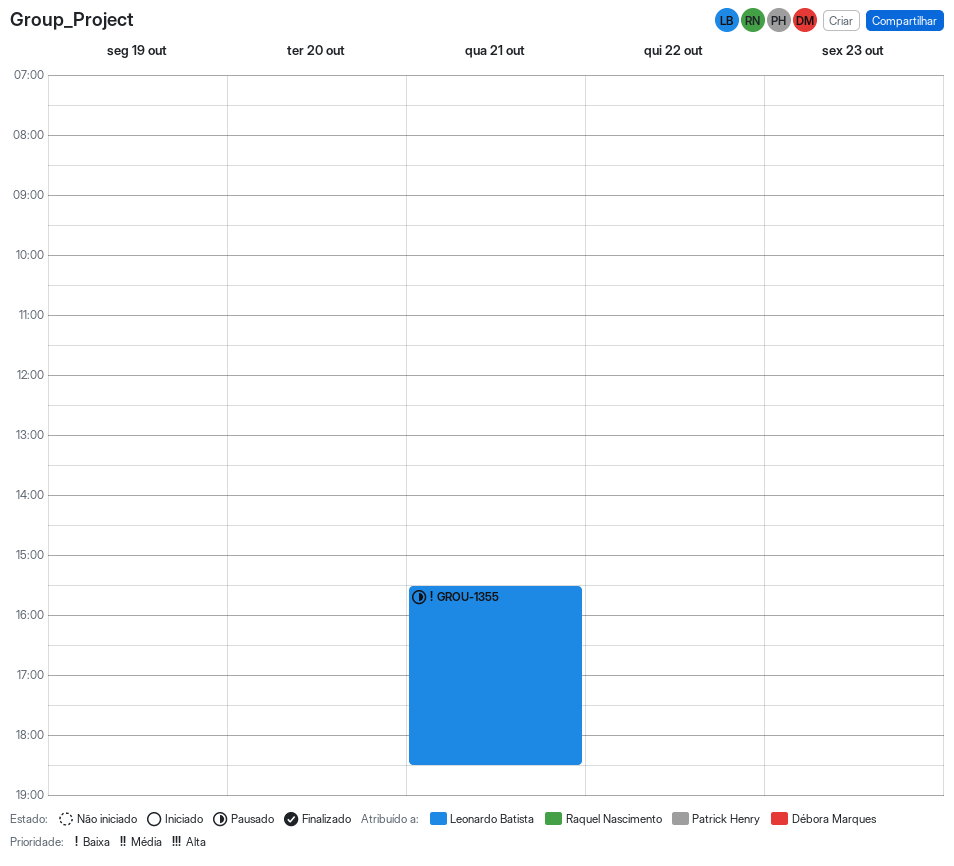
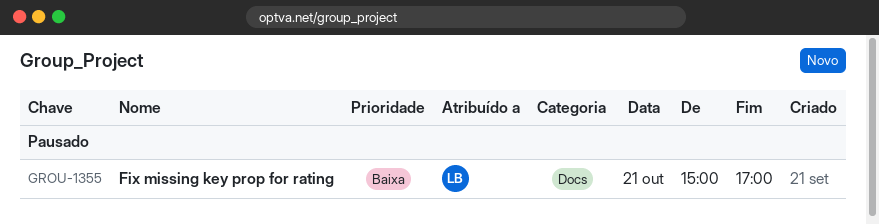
GROU-1355, begins: 15:30 -> 15:00
GROU-1355, ends: 18:30 -> 17:00

